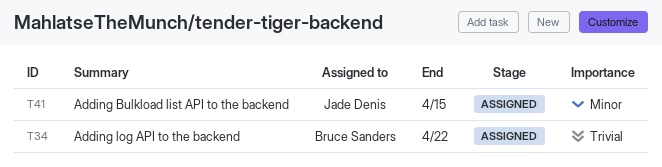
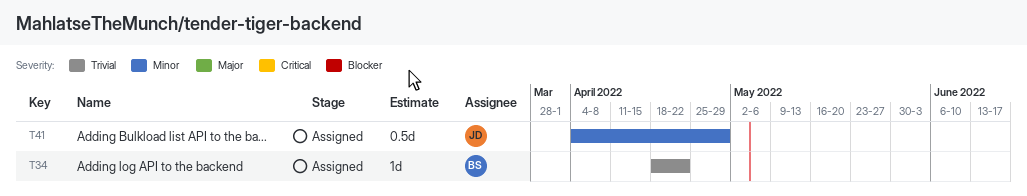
T41, due: Apr 15 -> Apr 29

